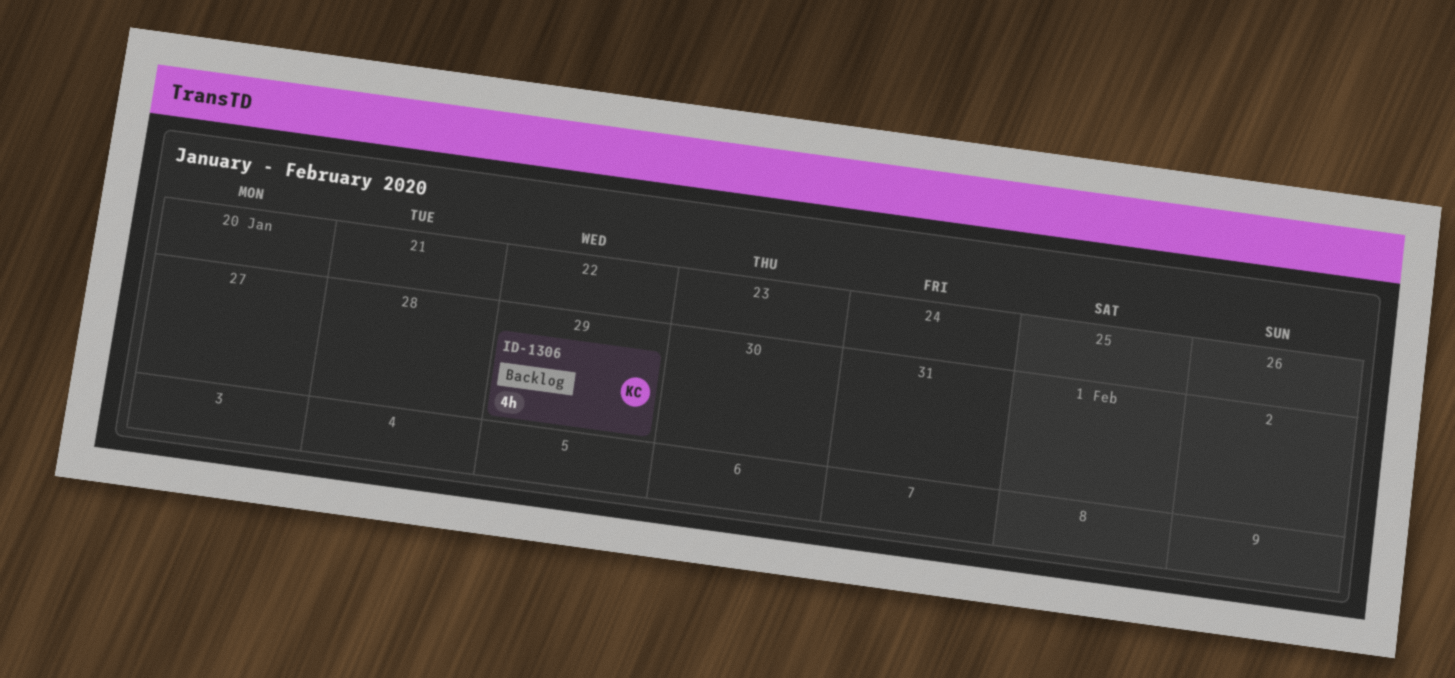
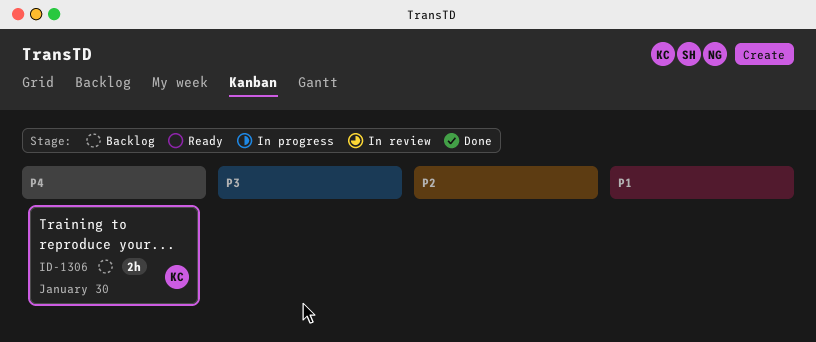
ID-1306, estimate: 4h -> 2h
ID-1306, due: Jan 29 -> Jan 30

